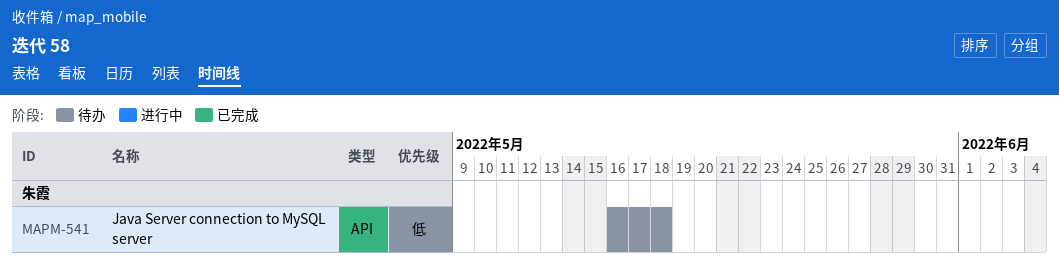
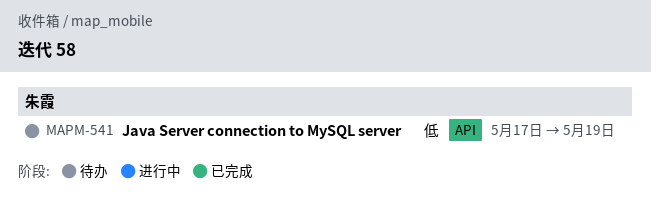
MAPM-541, start: May 16 -> May 17
MAPM-541, due: May 18 -> May 19

